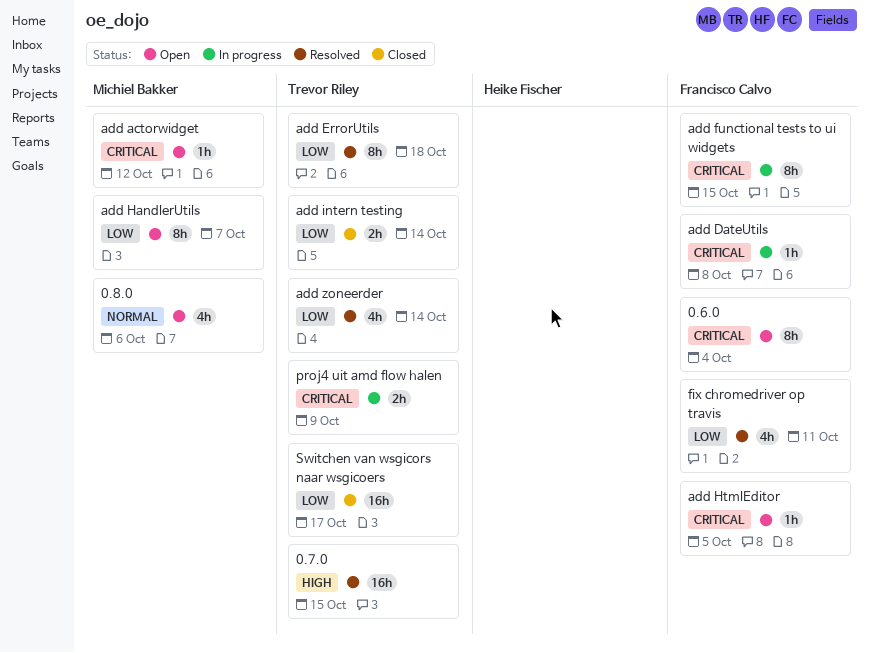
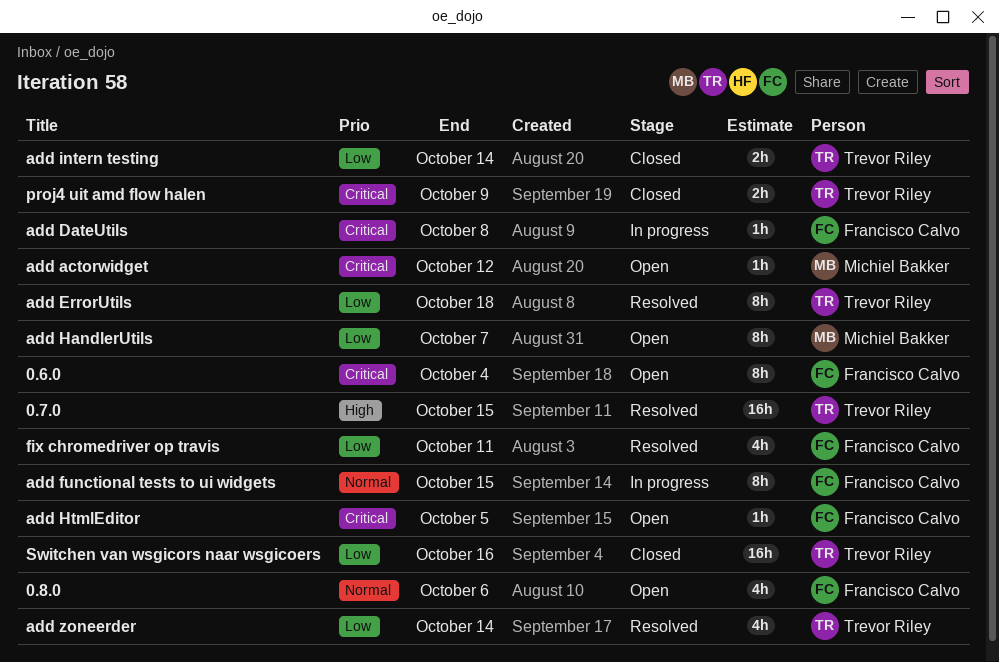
0.8.0, owner: Michiel Bakker -> Francisco Calvo
add functional tests to ui widgets, priority: Critical -> Normal
proj4 uit amd flow halen, status: In progress -> Closed
Switchen van wsgicors naar wsgicoers, due: Oct 17 -> Oct 16

